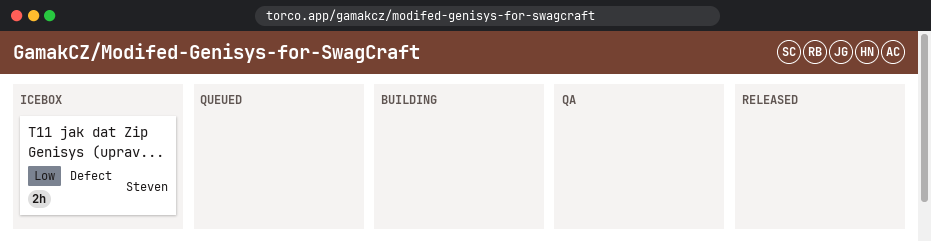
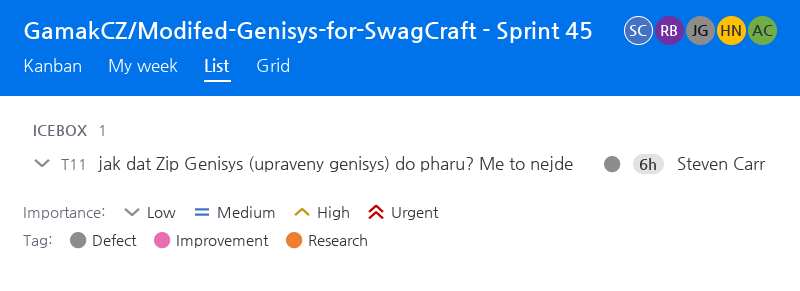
T11, estimate: 2h -> 6h

